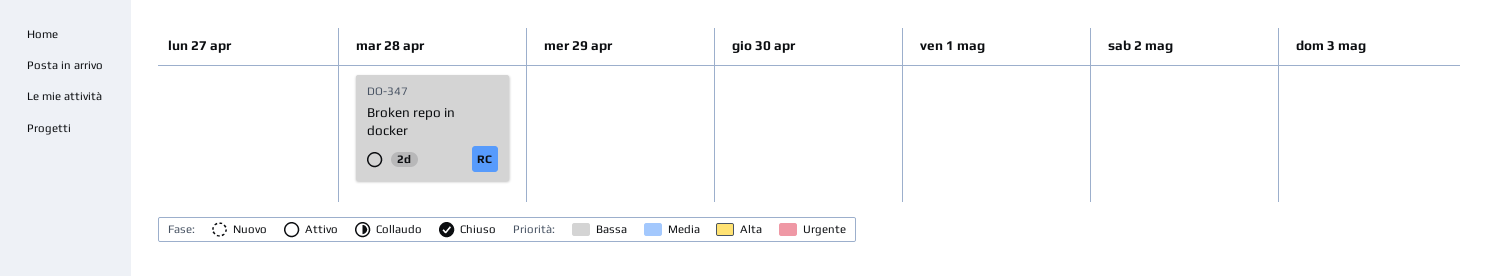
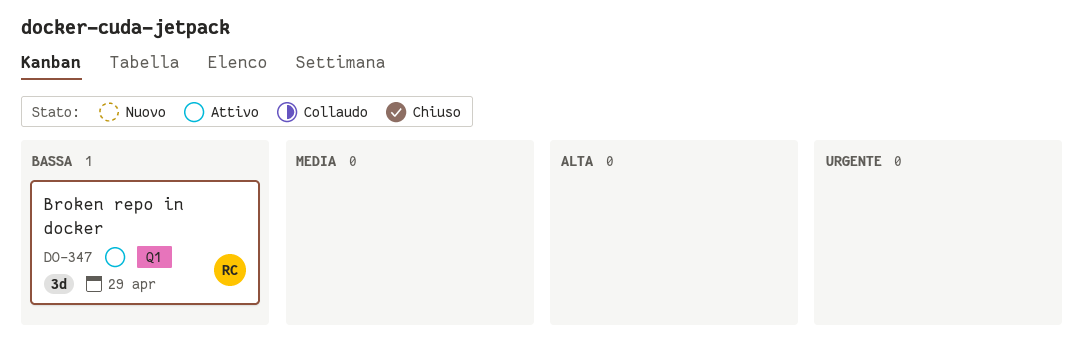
DO-347, estimate: 2d -> 3d
DO-347, due: Apr 28 -> Apr 29

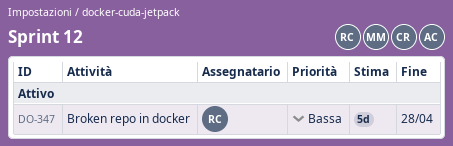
DO-347, estimate: 3d -> 5d
DO-347, due: Apr 29 -> Apr 28

